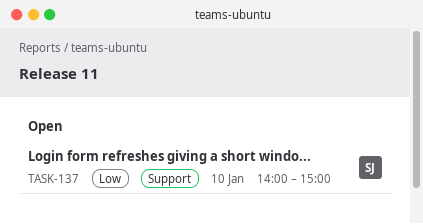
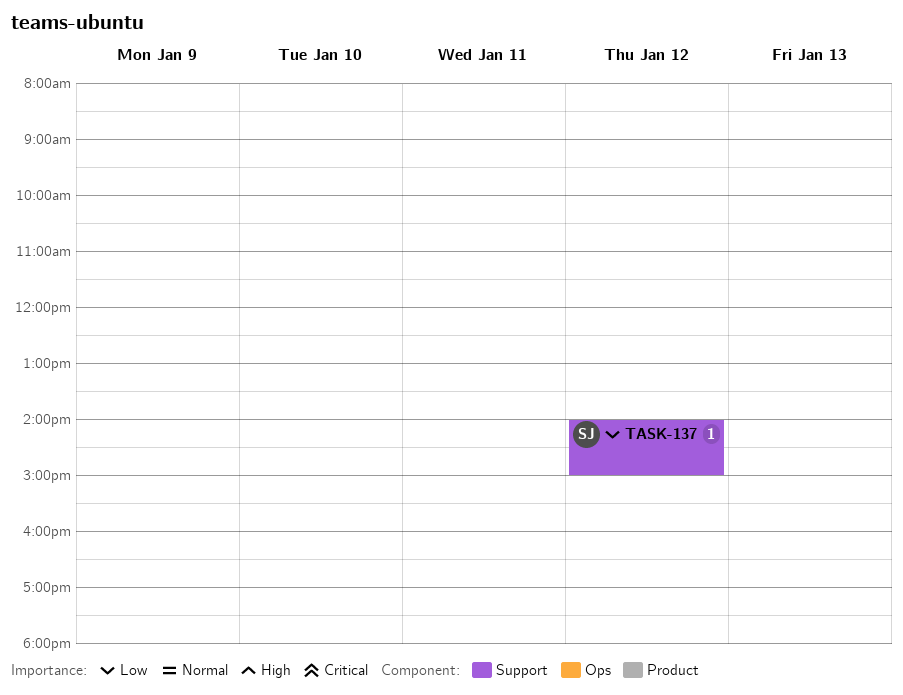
TASK-137, day: Jan 10 -> Jan 12

